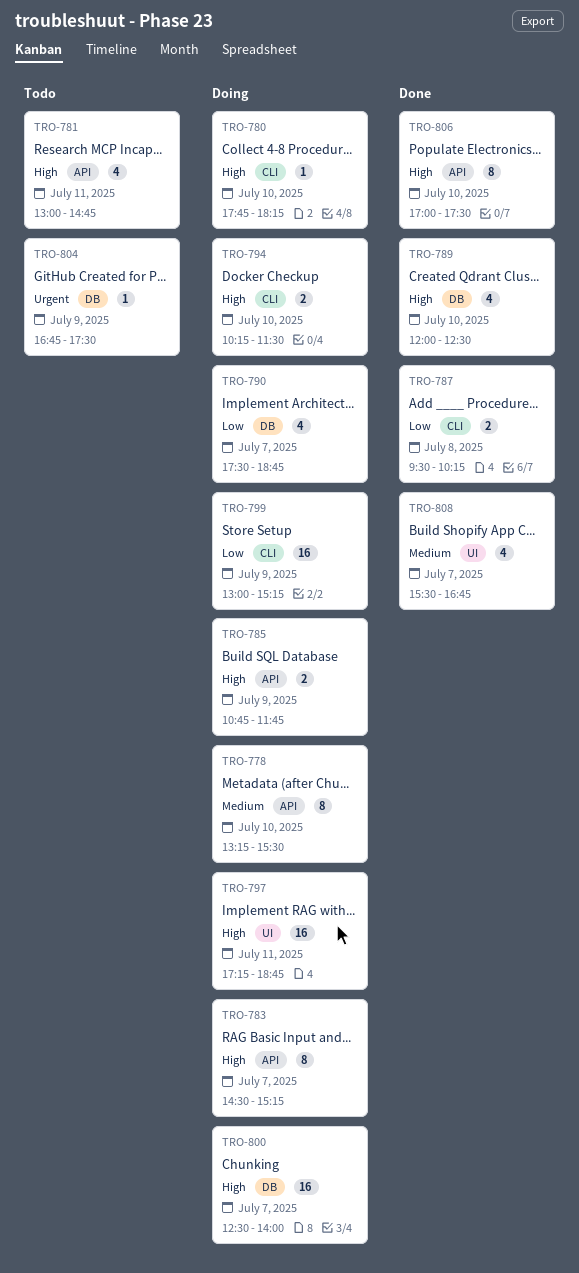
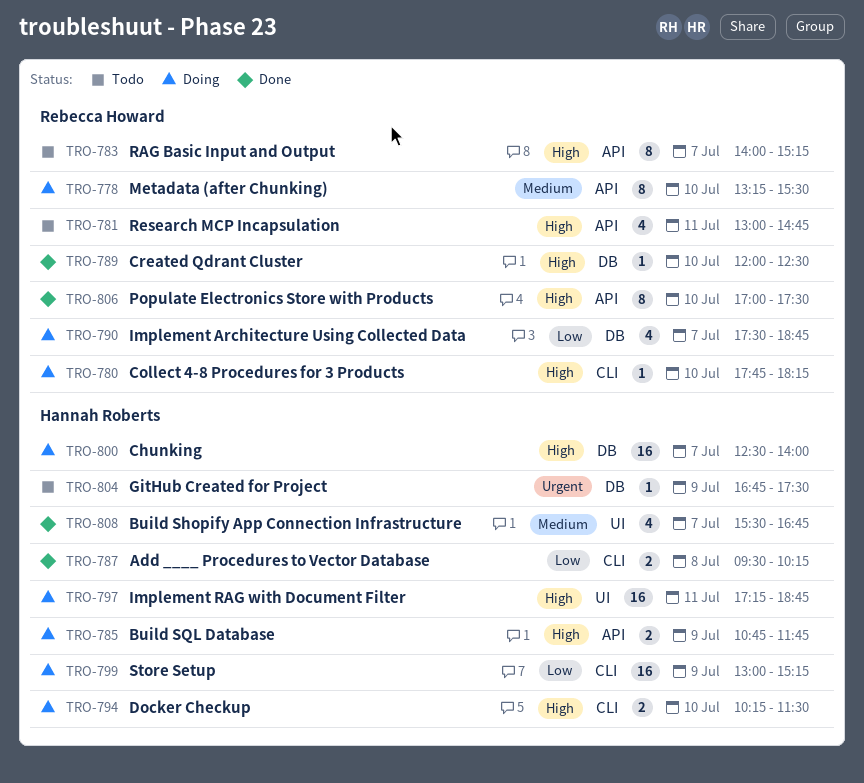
TRO-783, status: Doing -> Todo
TRO-783, begins: 14:30 -> 14:00
TRO-789, estimate: 4 -> 1

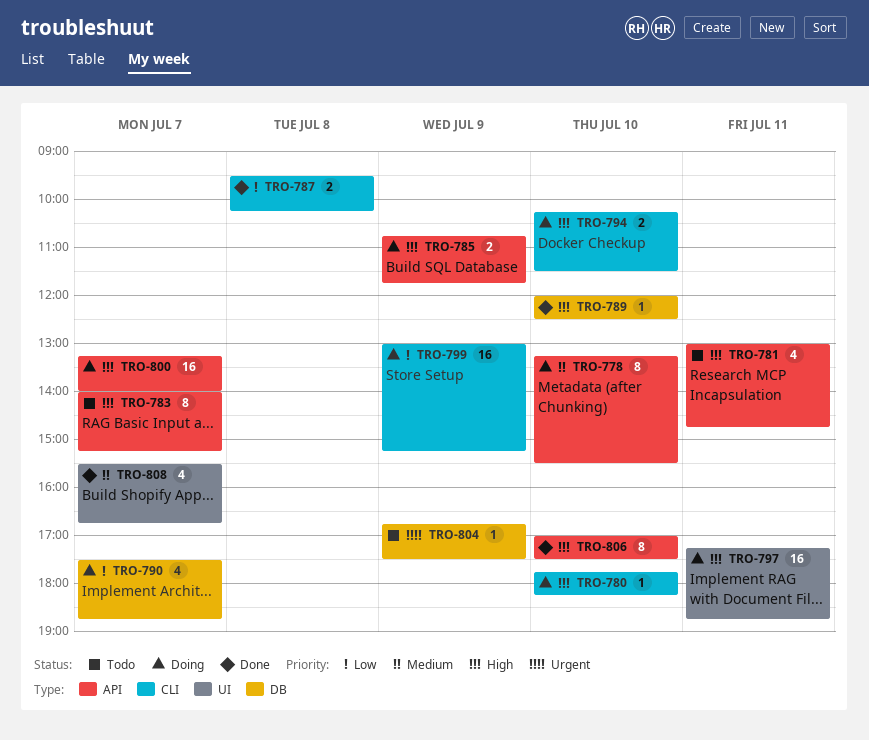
TRO-800, label: DB -> API
TRO-800, begins: 12:30 -> 13:15

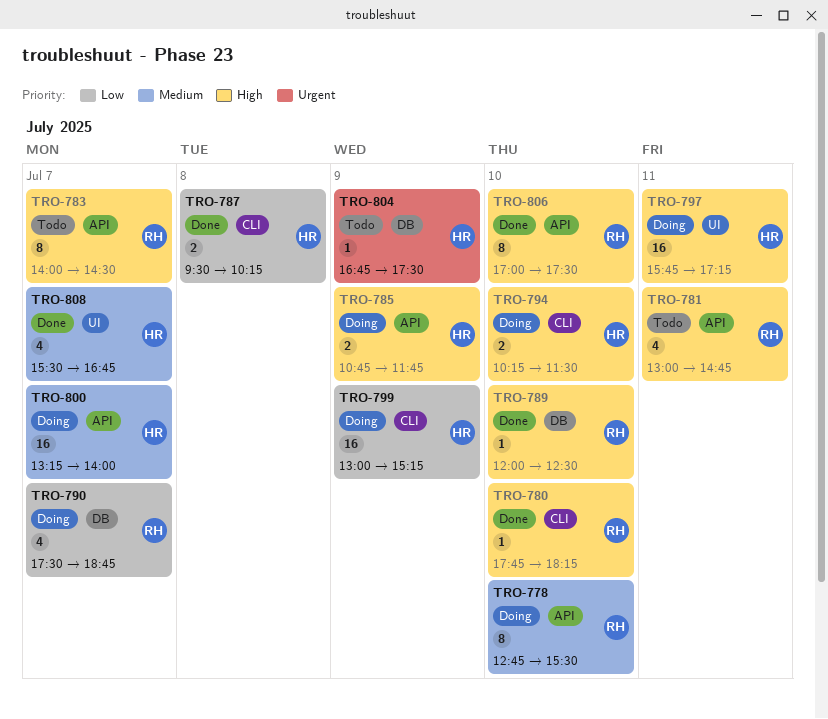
TRO-778, begins: 13:15 -> 12:45
TRO-780, status: Doing -> Done
TRO-783, ends: 15:15 -> 14:30
TRO-797, begins: 17:15 -> 15:45
TRO-797, ends: 18:45 -> 17:15
TRO-800, priority: High -> Medium

